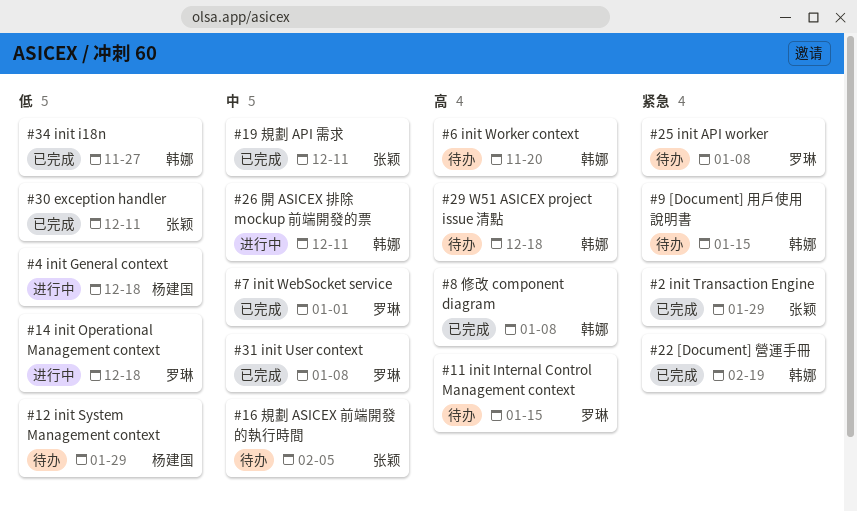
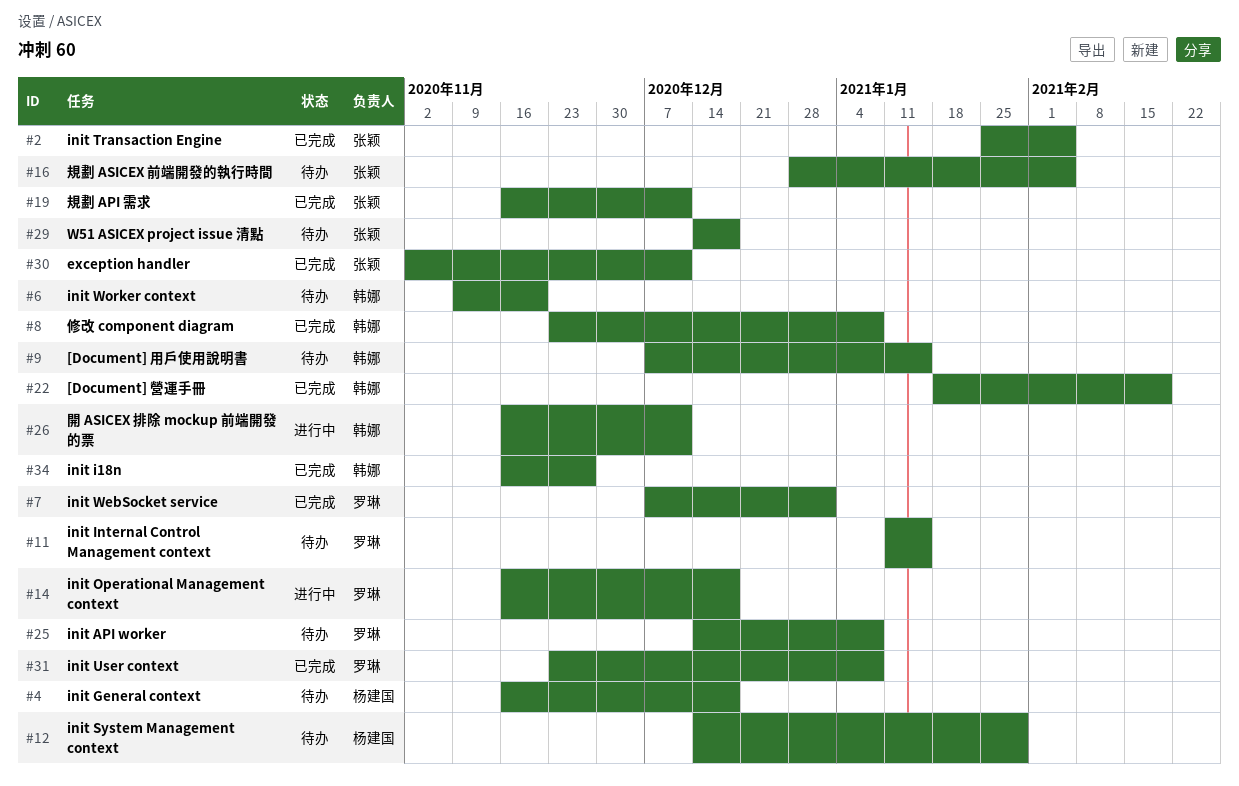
#2, due: Jan 29 -> Feb 5
#4, status: 进行中 -> 待办
#29, owner: 韩娜 -> 张颖

